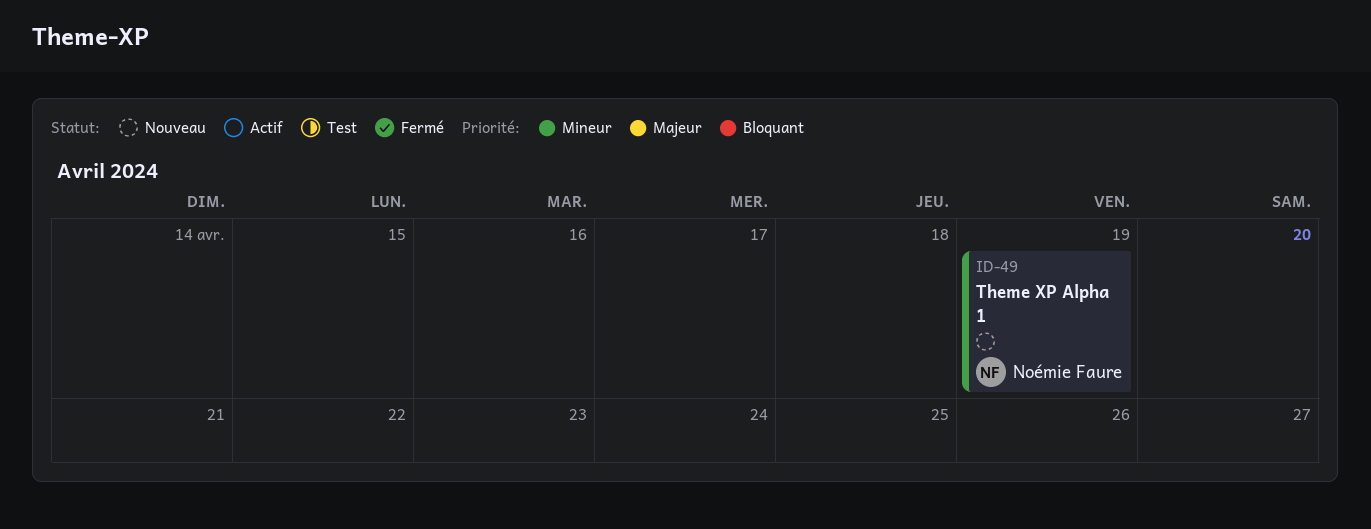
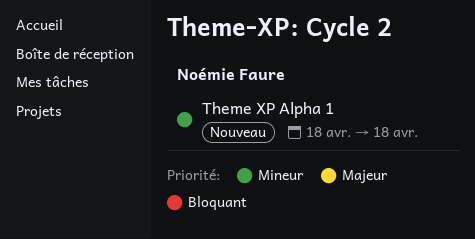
Theme XP Alpha 1, due: Apr 19 -> Apr 18

